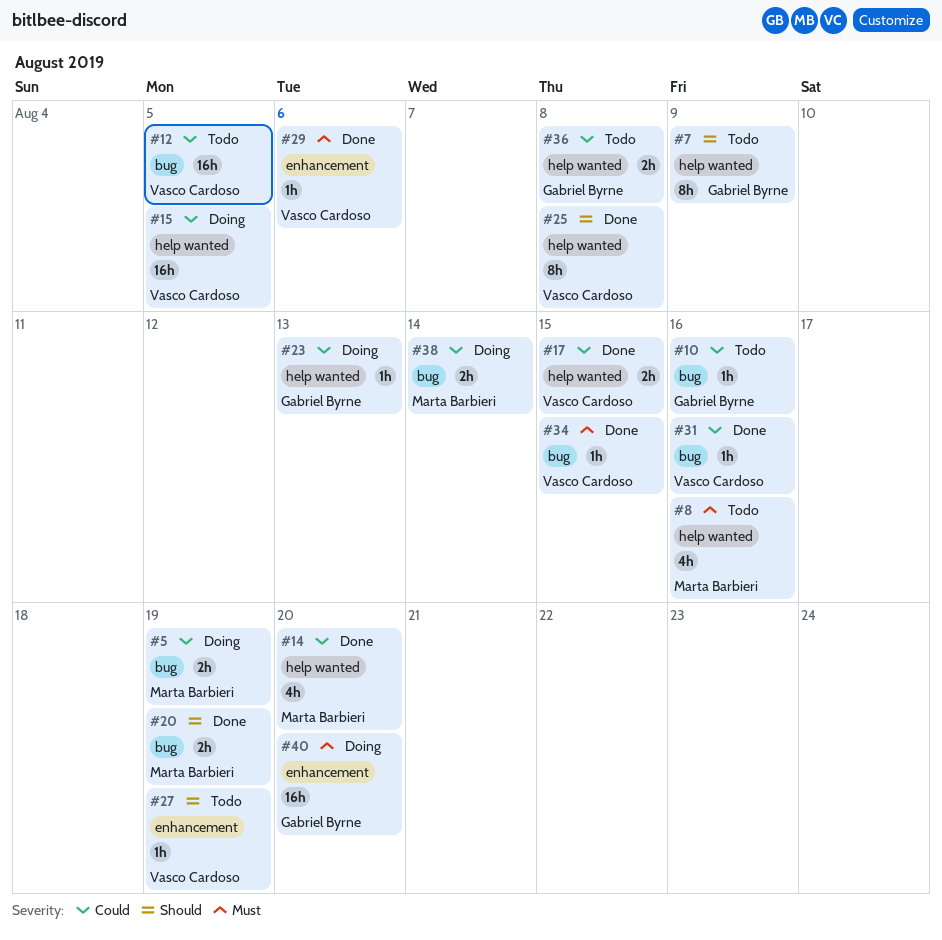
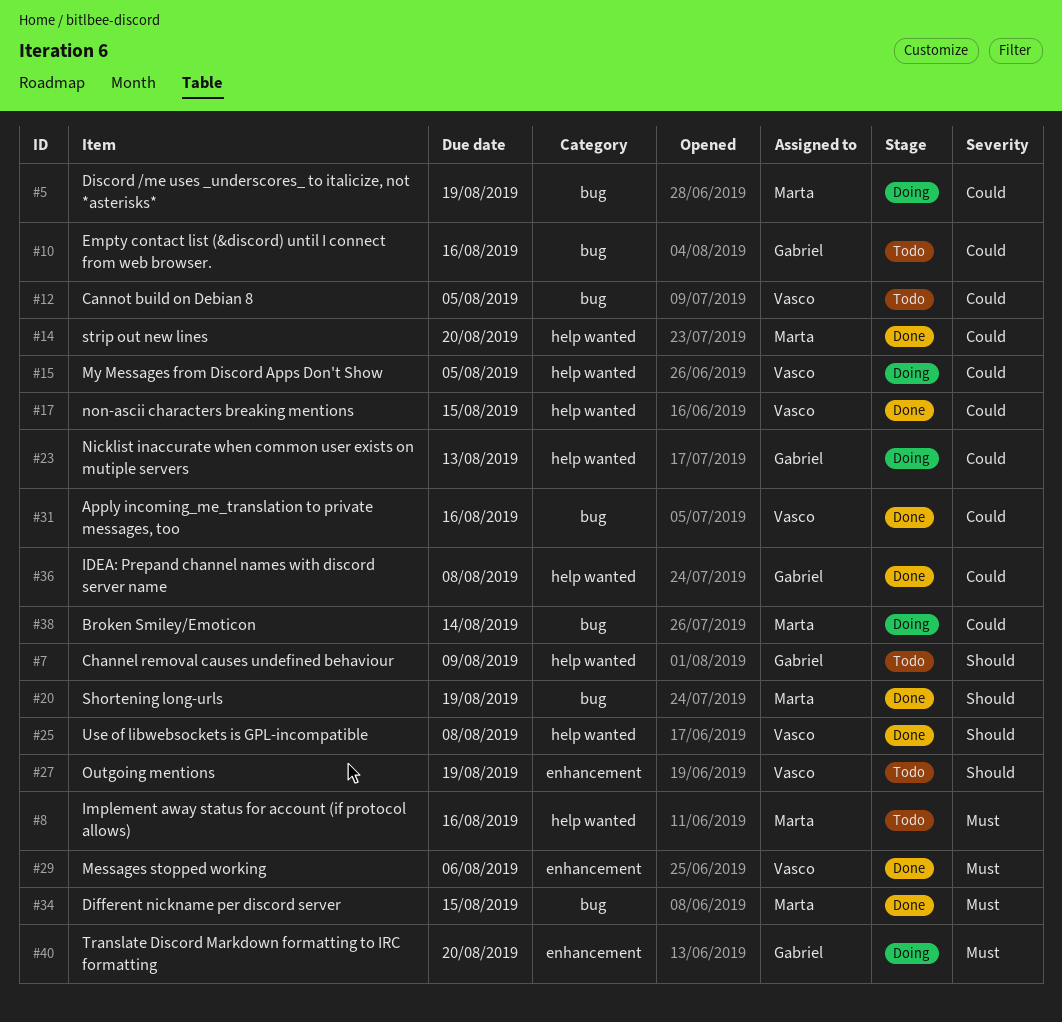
#34, owner: Vasco Cardoso -> Marta Barbieri
#36, status: Todo -> Done

